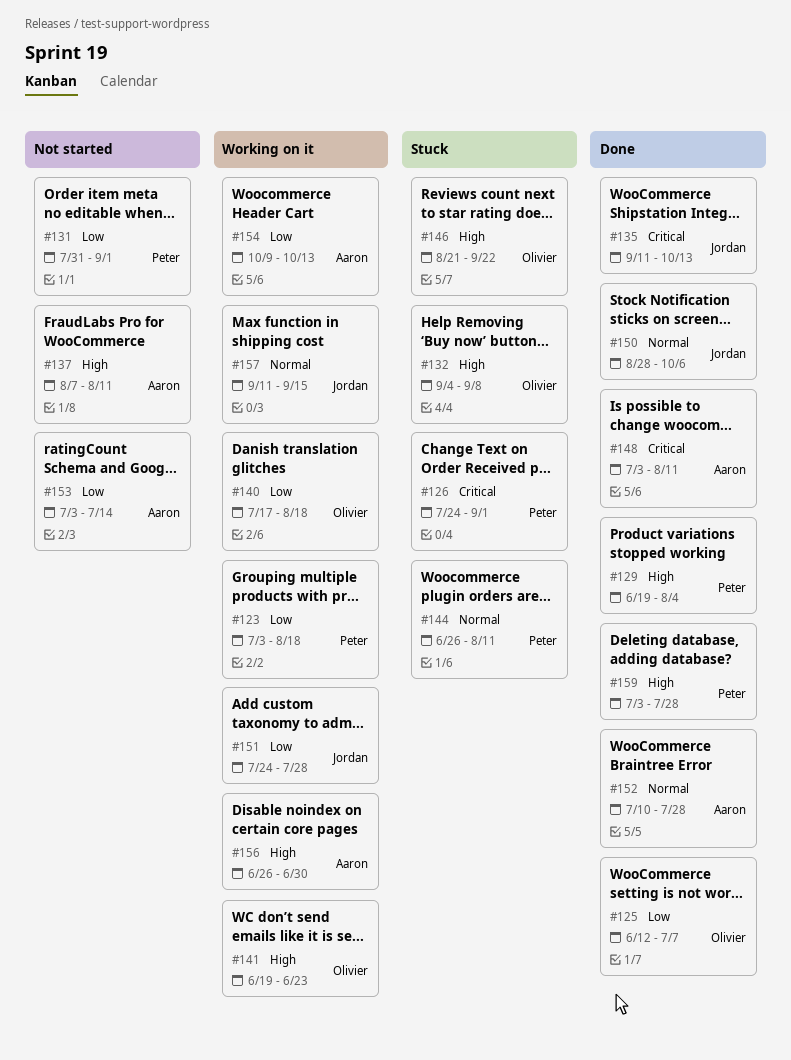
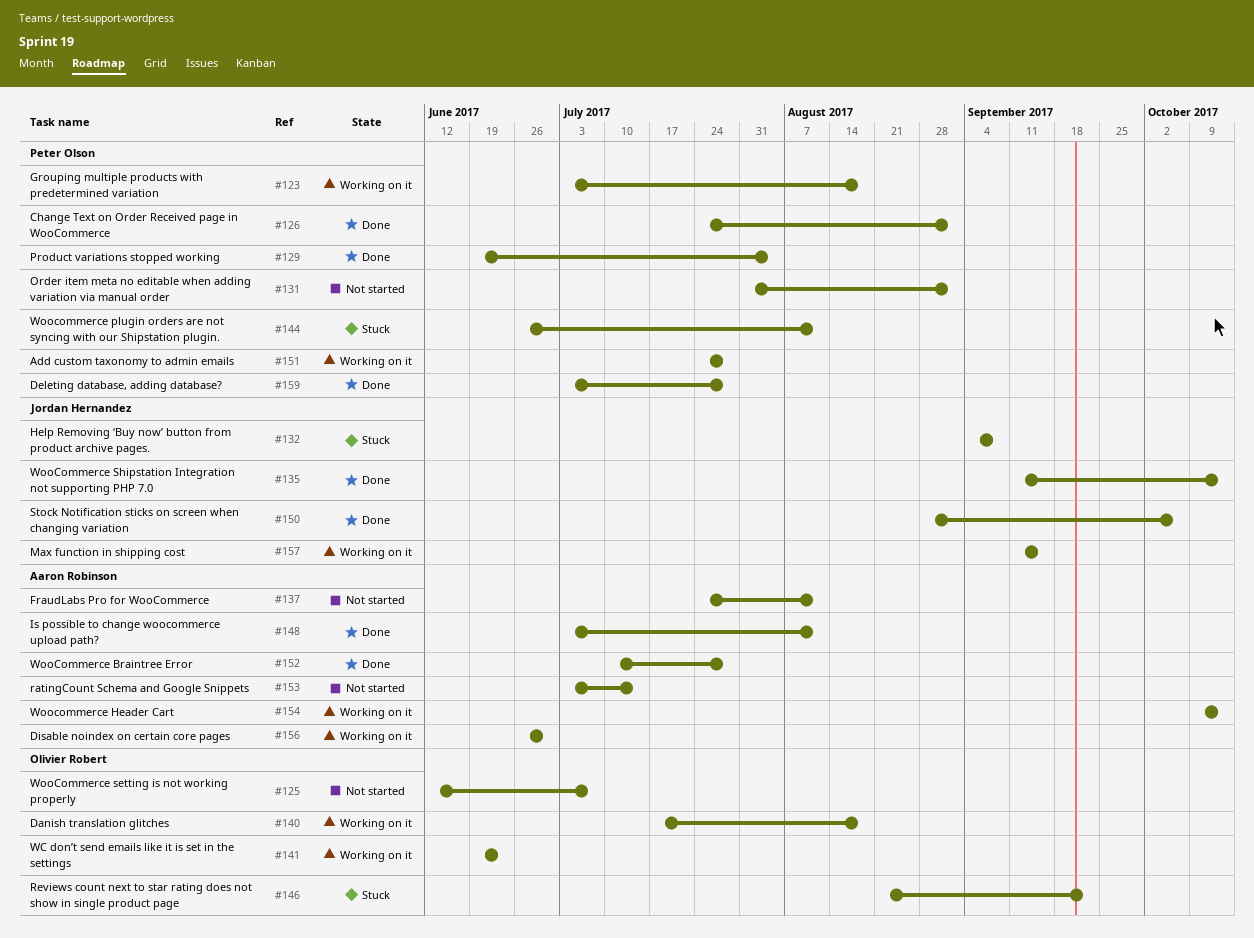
#125, status: Done -> Not started
#126, status: Stuck -> Done
#132, owner: Olivier Robert -> Jordan Hernandez
#137, start: Aug 7 -> Jul 24
#151, owner: Jordan Hernandez -> Peter Olson

